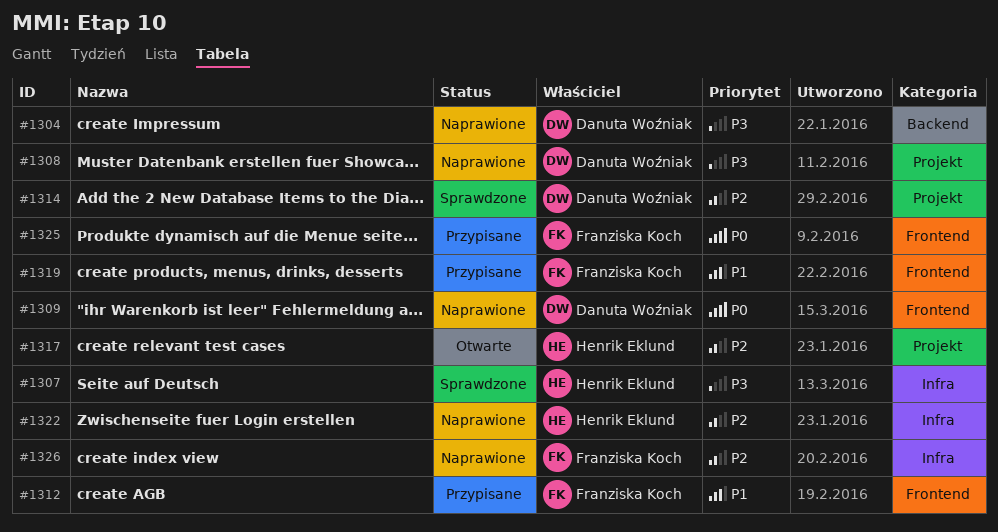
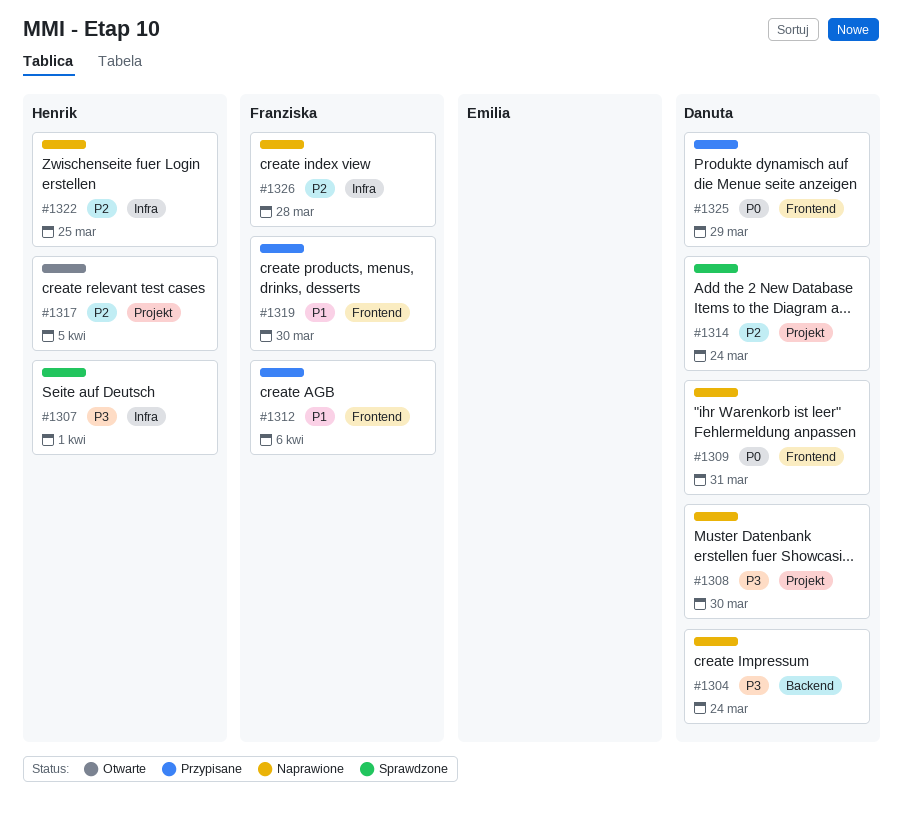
#1325, owner: Franziska Koch -> Danuta Woźniak

